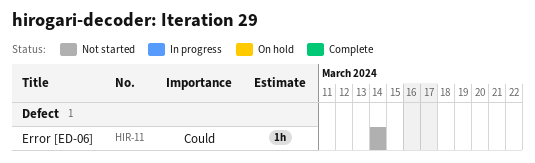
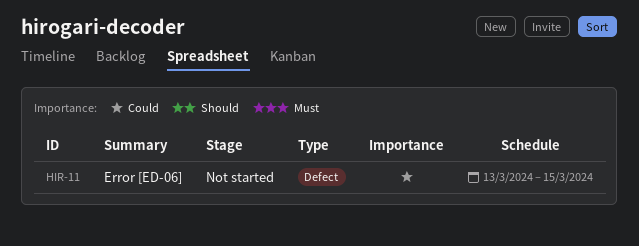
HIR-11, start: Mar 14 -> Mar 13
HIR-11, due: Mar 14 -> Mar 15

